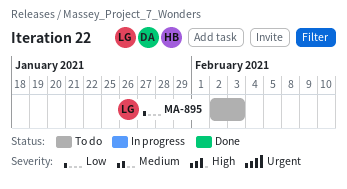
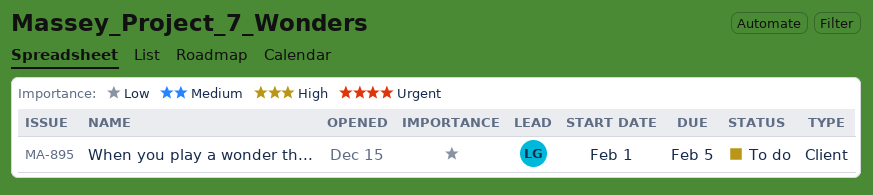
MA-895, start: Feb 2 -> Feb 1
MA-895, due: Feb 3 -> Feb 5

